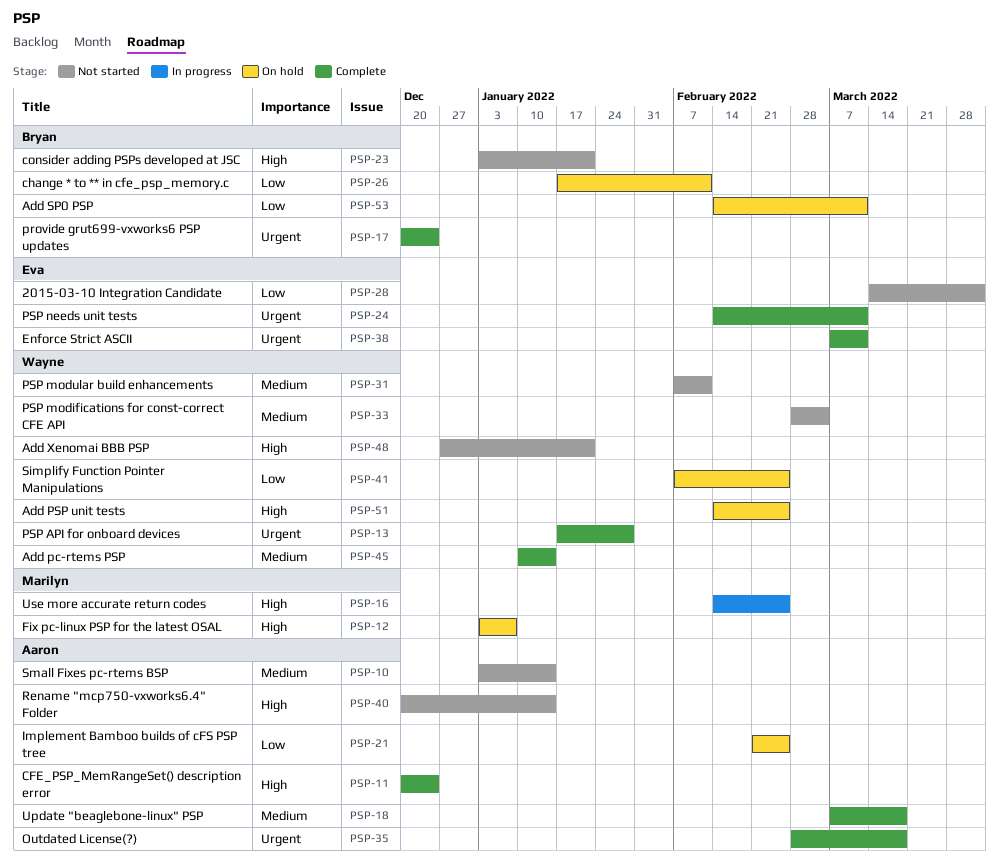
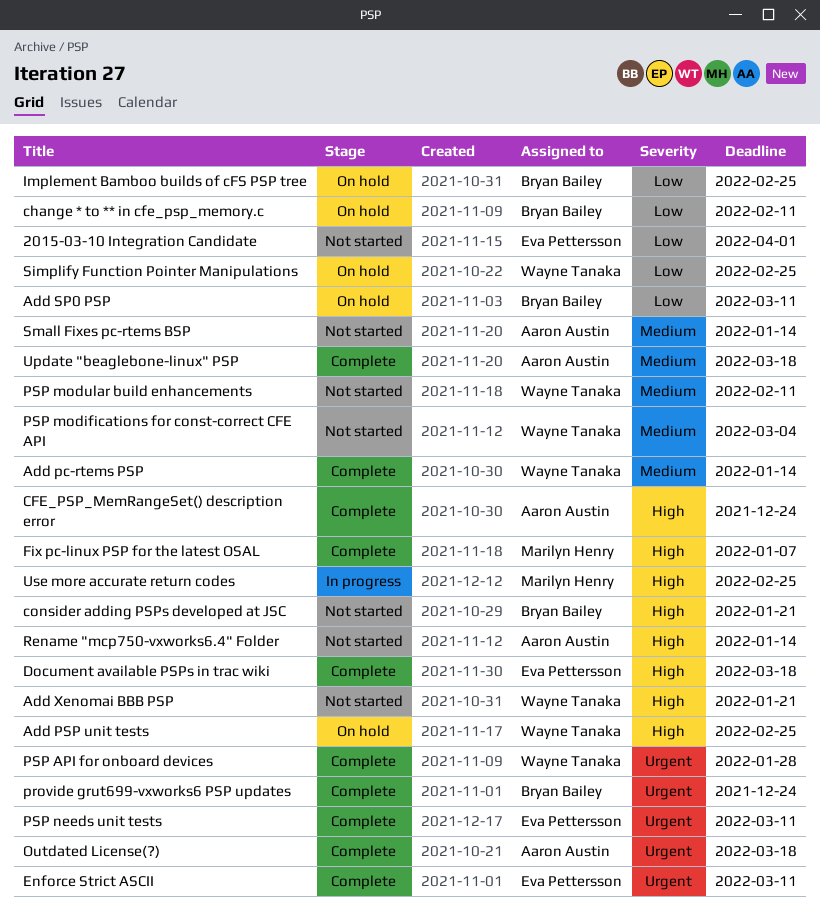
Document available PSPs in trac wiki: none -> present
Fix pc-linux PSP for the latest OSAL, status: On hold -> Complete
Implement Bamboo builds of cFS PSP tree, owner: Aaron Austin -> Bryan Bailey

